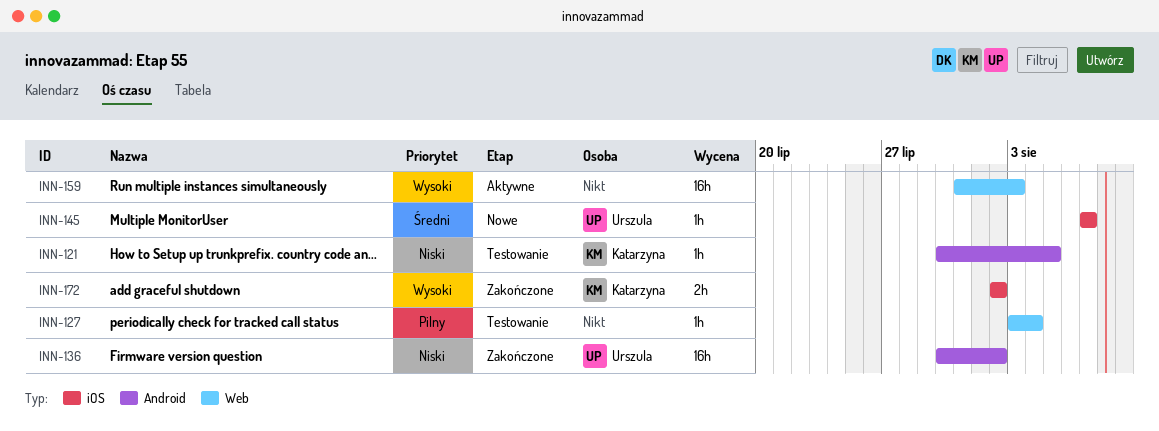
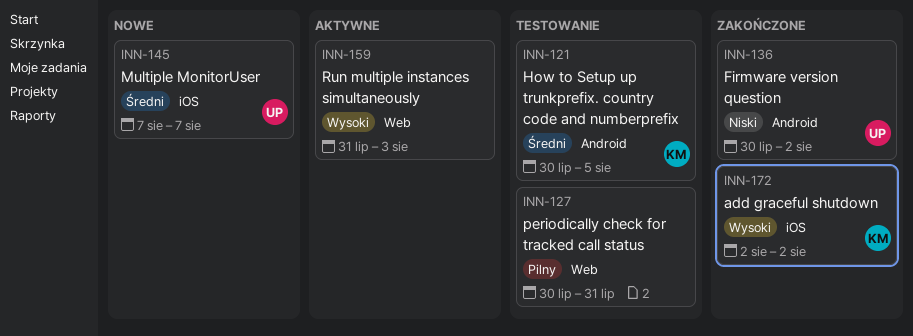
INN-121, priority: Niski -> Średni
INN-127, start: Aug 3 -> Jul 30
INN-127, due: Aug 4 -> Jul 31

